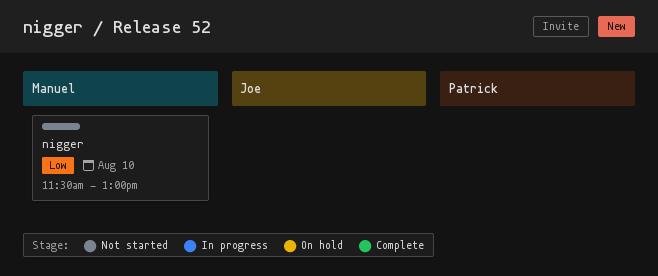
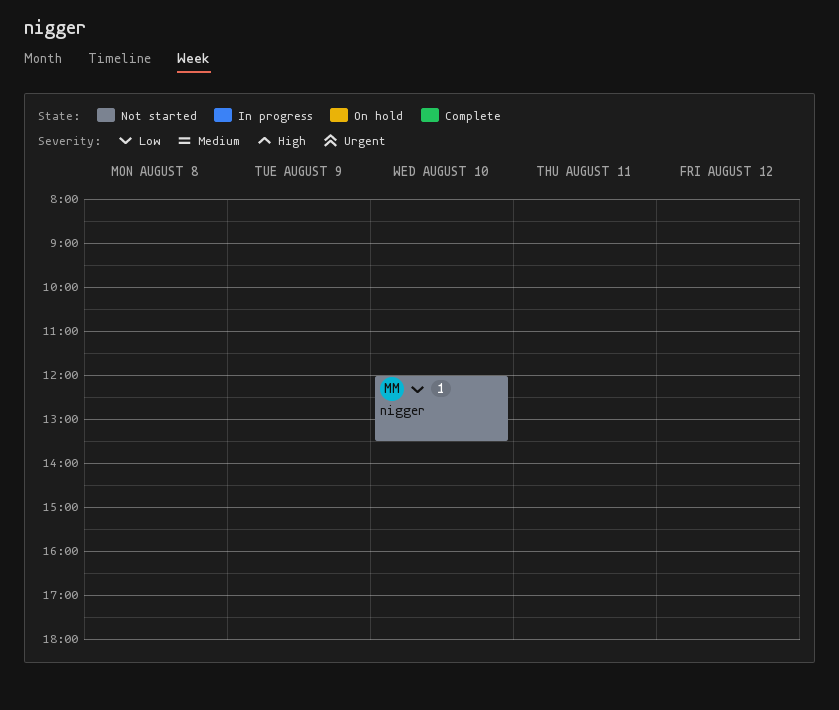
nigger, begins: 11:30 -> 12:00
nigger, ends: 13:00 -> 13:30

